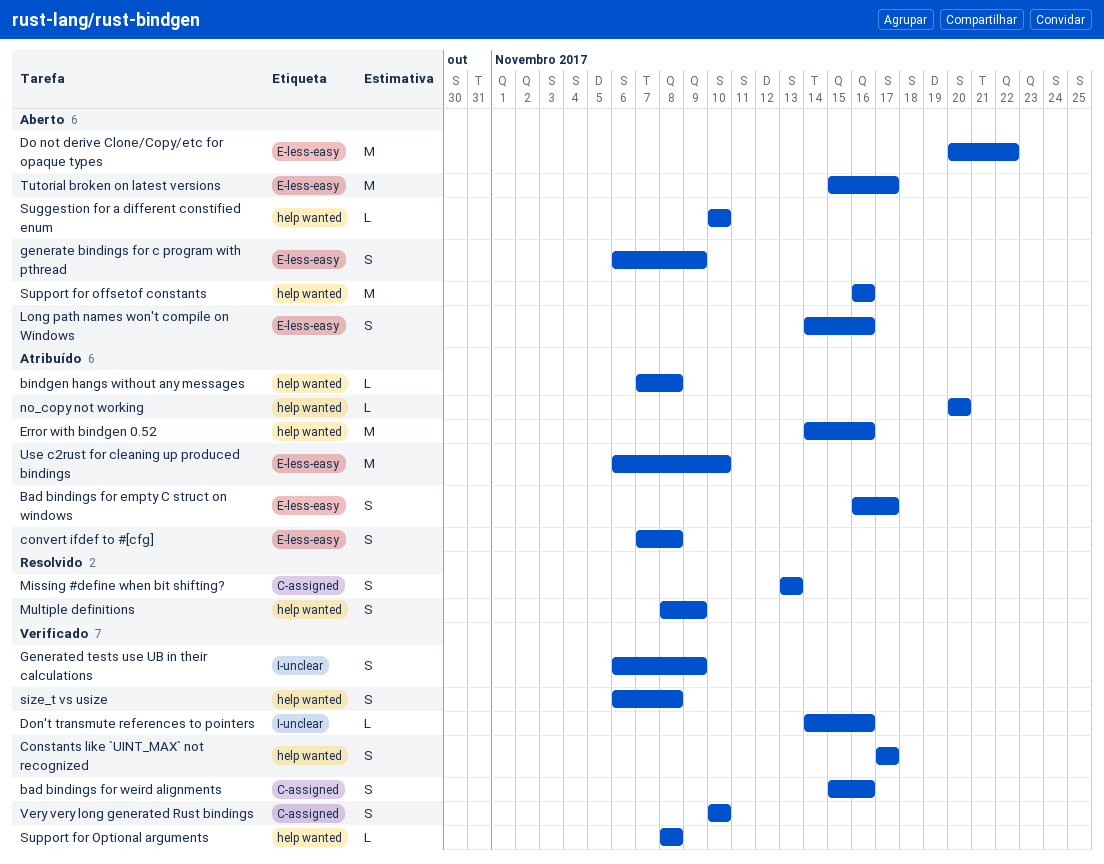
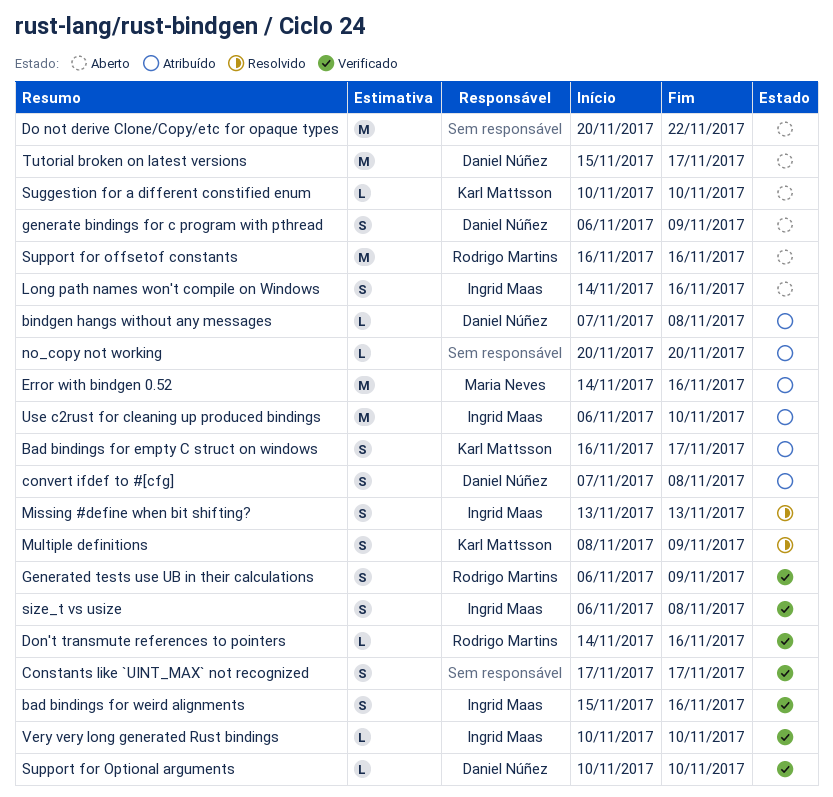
Support for Optional arguments, start: Nov 8 -> Nov 10
Support for Optional arguments, due: Nov 8 -> Nov 10
Very very long generated Rust bindings, estimate: S -> L

